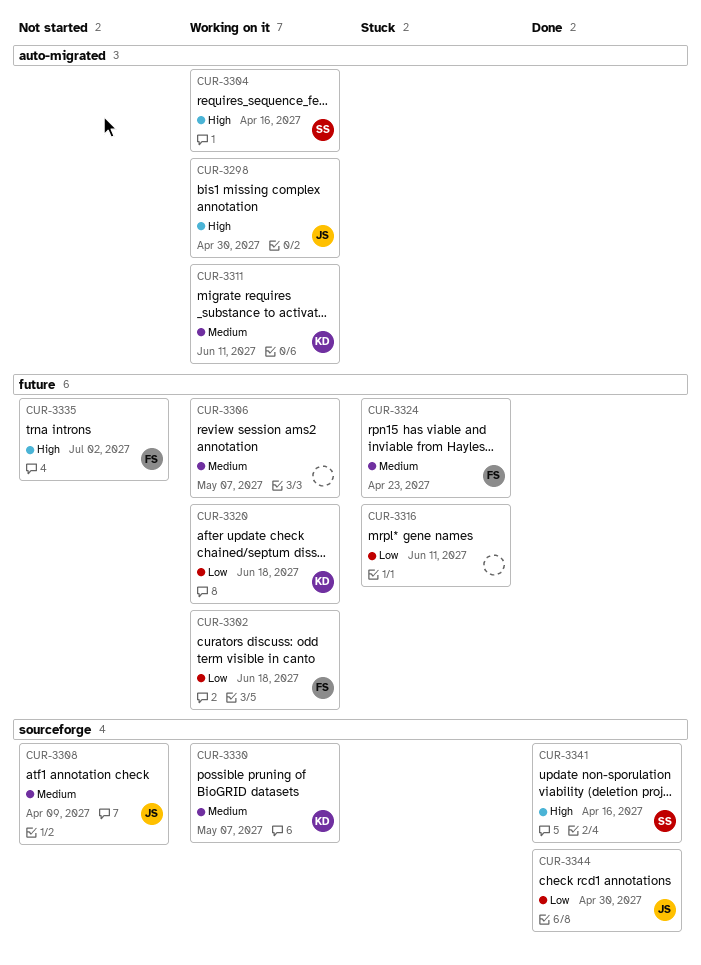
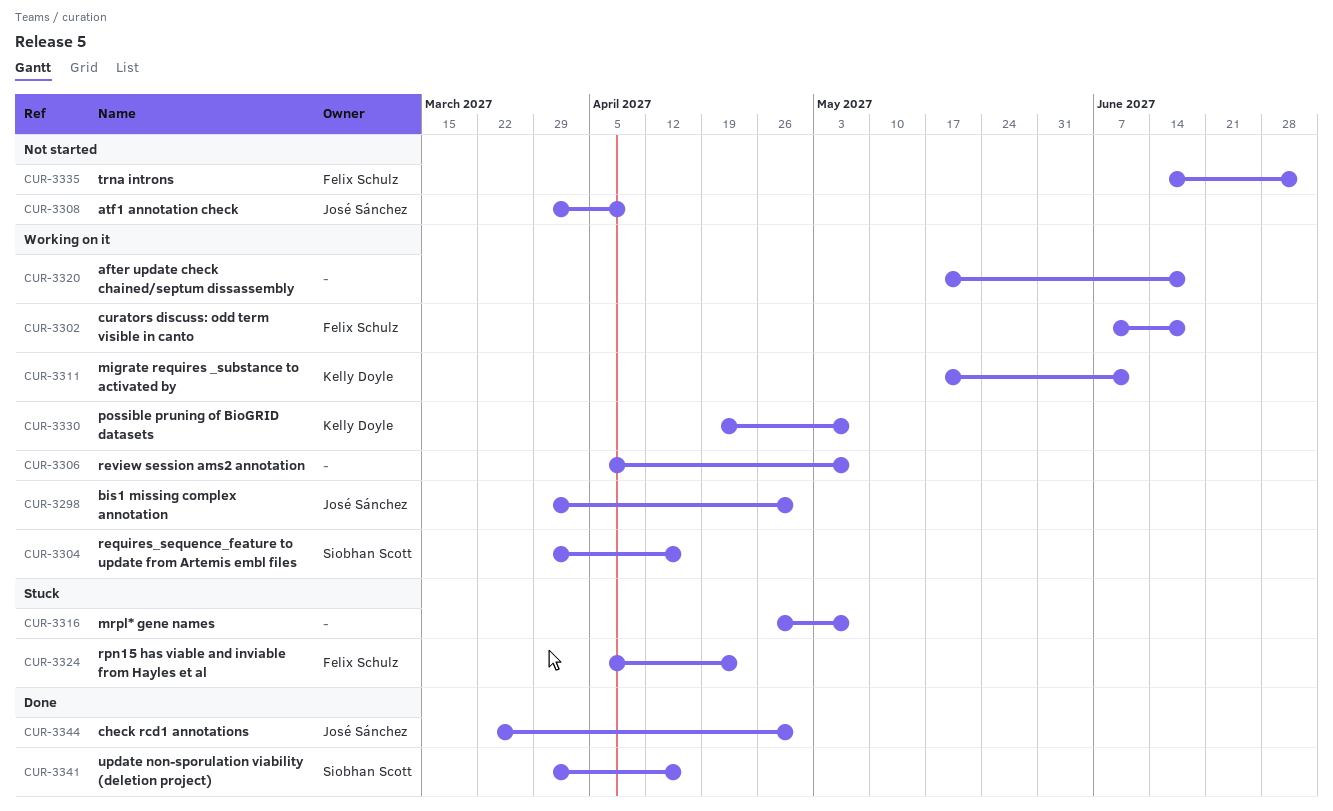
CUR-3316, due: Jun 11 -> May 7
CUR-3320, owner: Kelly Doyle -> none

